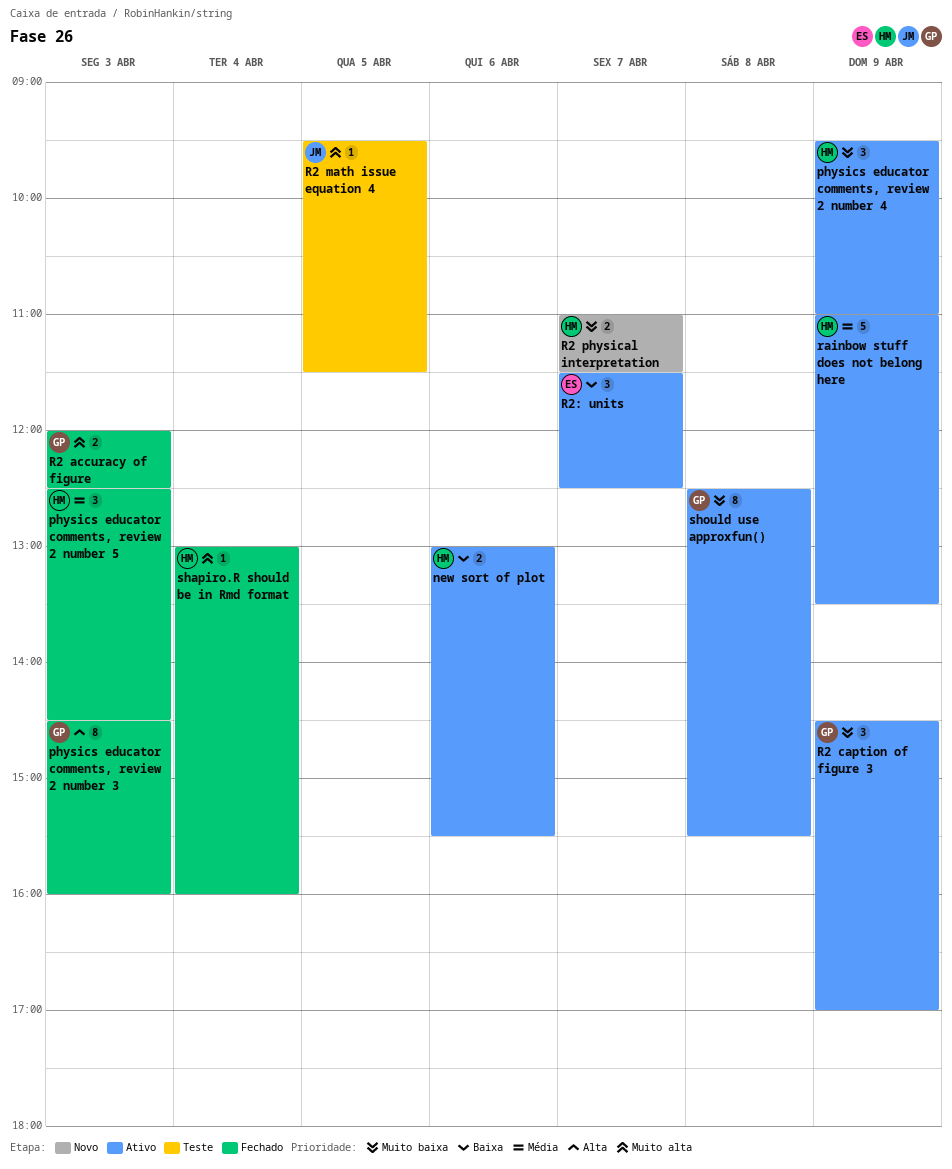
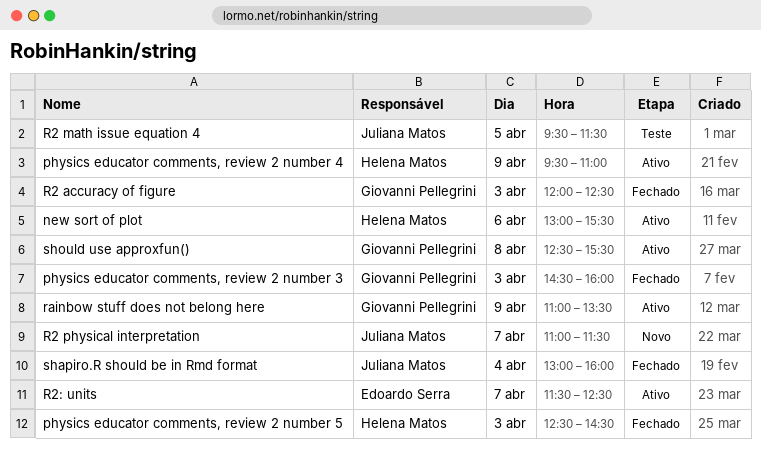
R2 caption of figure 3: present -> none
R2 physical interpretation, owner: Helena Matos -> Juliana Matos
rainbow stuff does not belong here, owner: Helena Matos -> Giovanni Pellegrini
shapiro.R should be in Rmd format, owner: Helena Matos -> Juliana Matos

